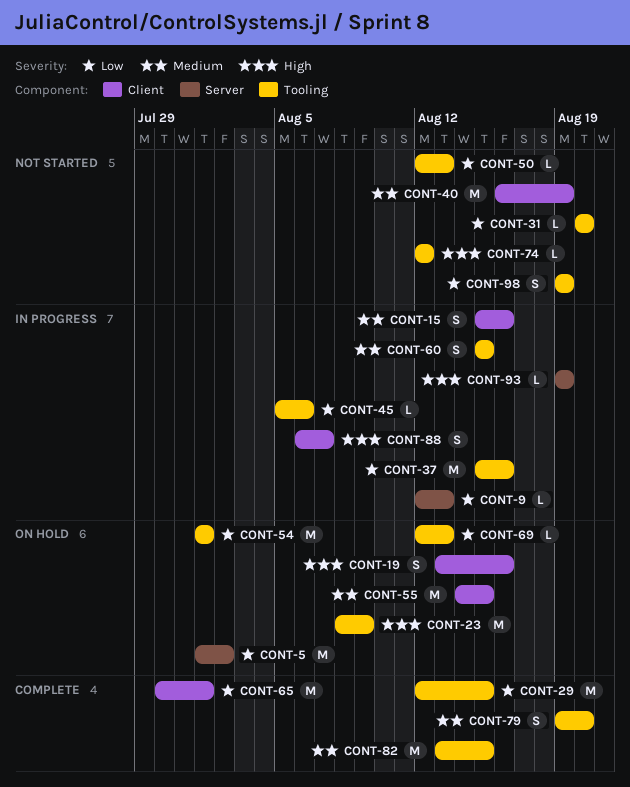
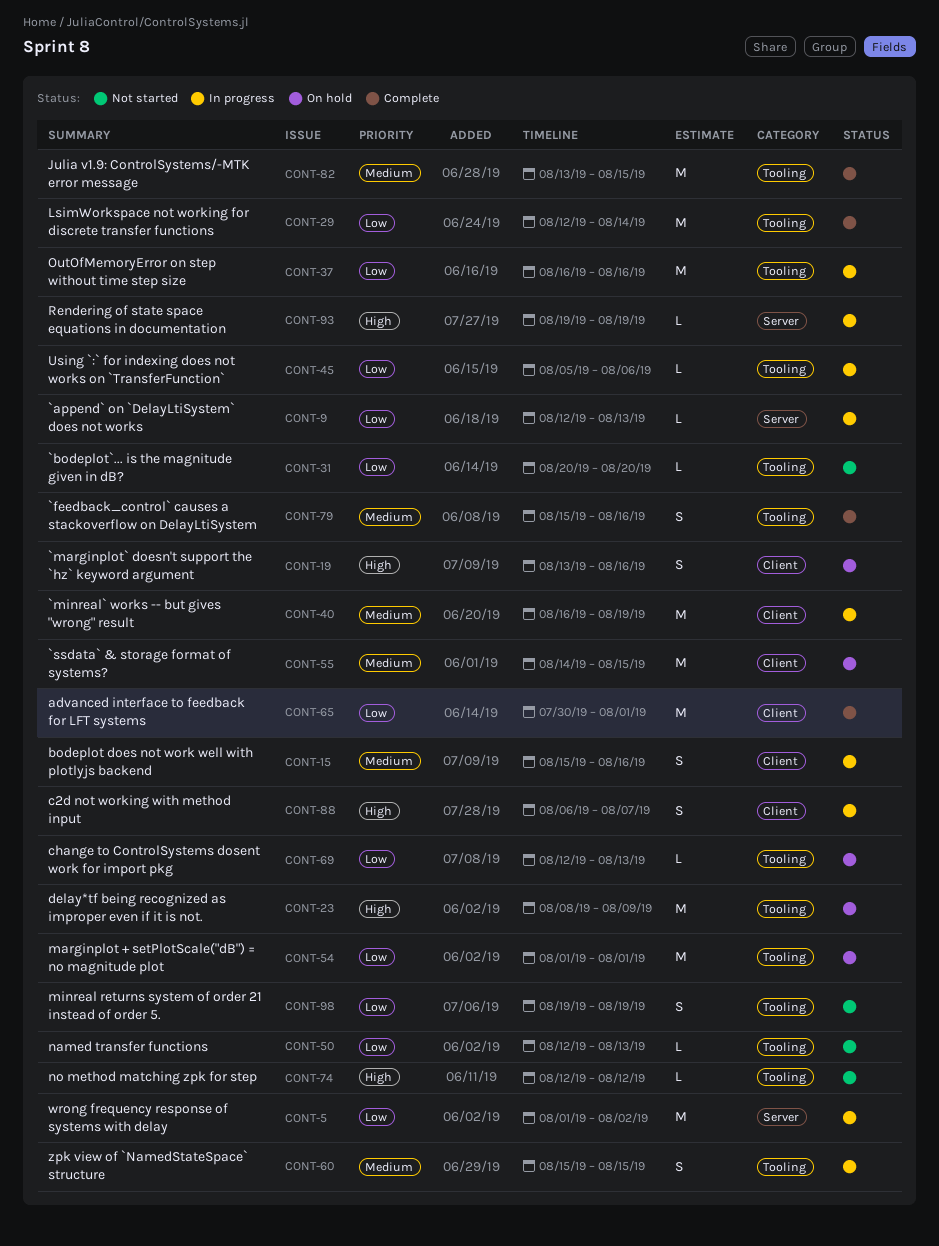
CONT-5, status: On hold -> In progress
CONT-29, due: Aug 15 -> Aug 14
CONT-37, start: Aug 15 -> Aug 16
CONT-40, status: Not started -> In progress
CONT-79, start: Aug 19 -> Aug 15
CONT-79, due: Aug 20 -> Aug 16

